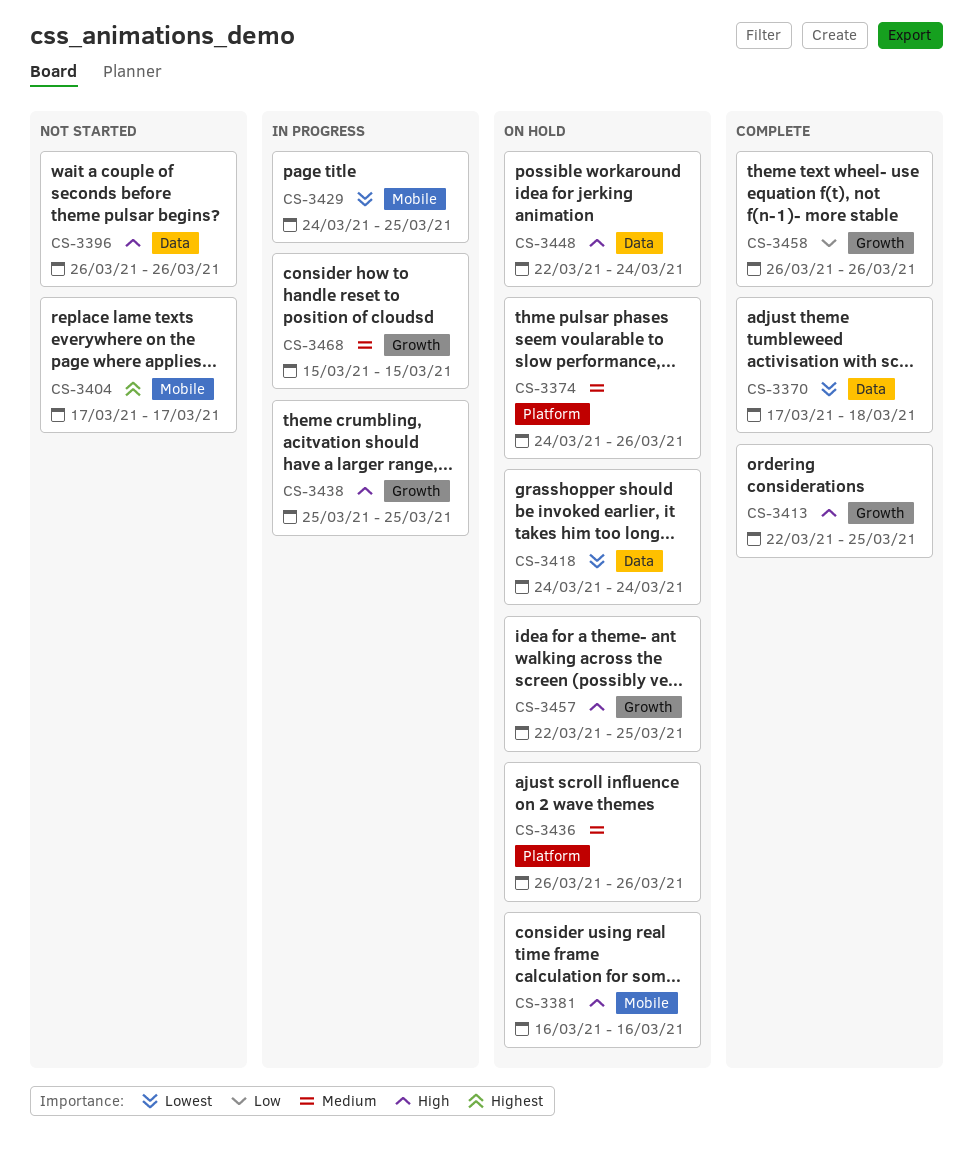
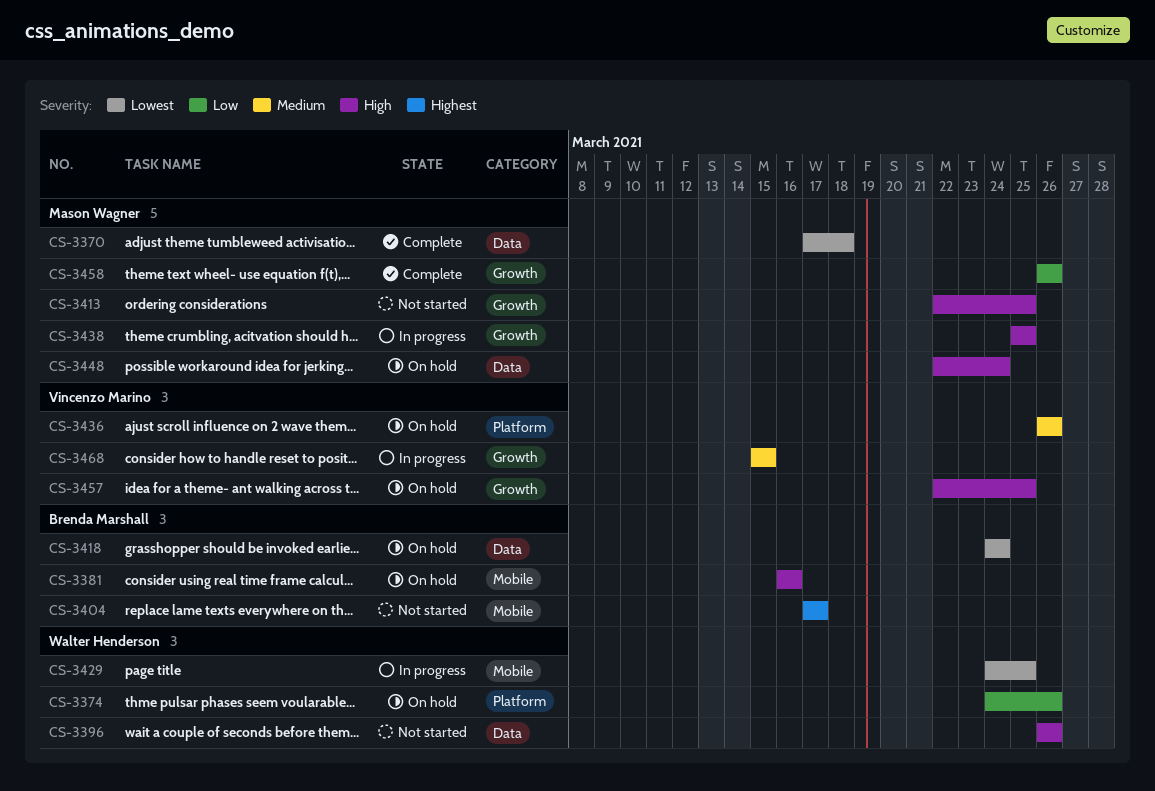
CS-3374, priority: Medium -> Low
CS-3413, status: Complete -> Not started

